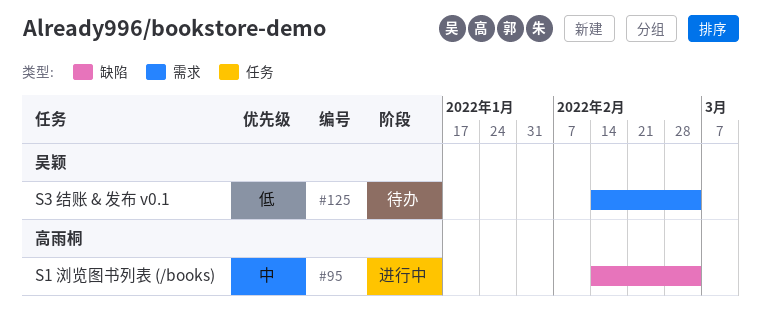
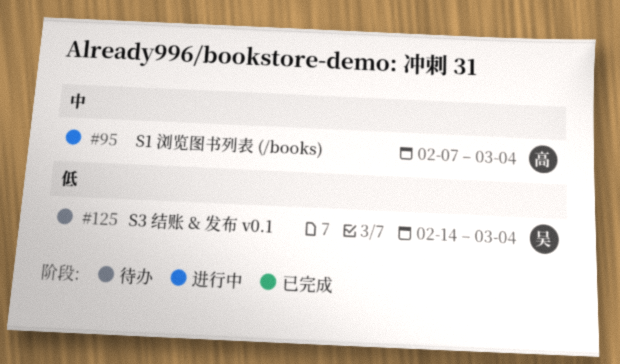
#95, start: Feb 14 -> Feb 7

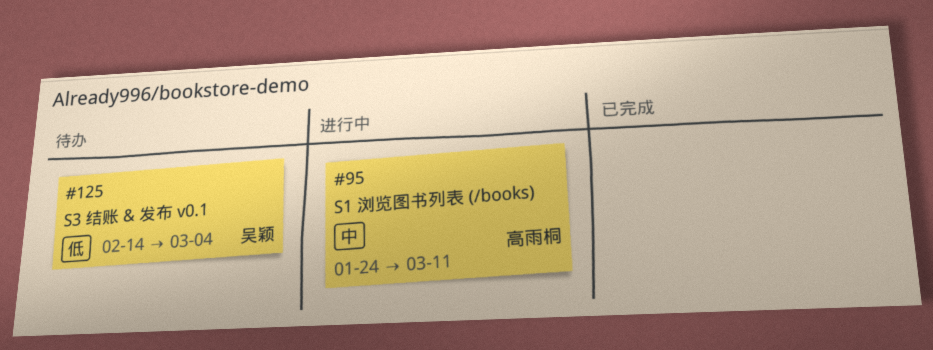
#95, start: Feb 7 -> Jan 24
#95, due: Mar 4 -> Mar 11

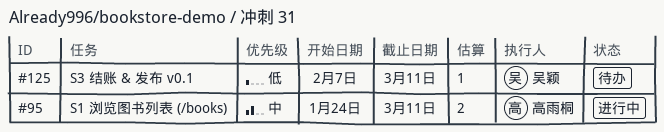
#125, start: Feb 14 -> Feb 7
#125, due: Mar 4 -> Mar 11

